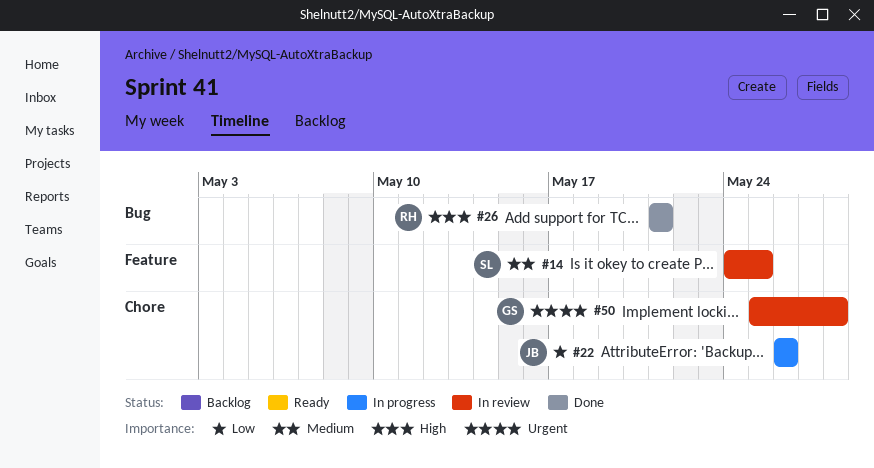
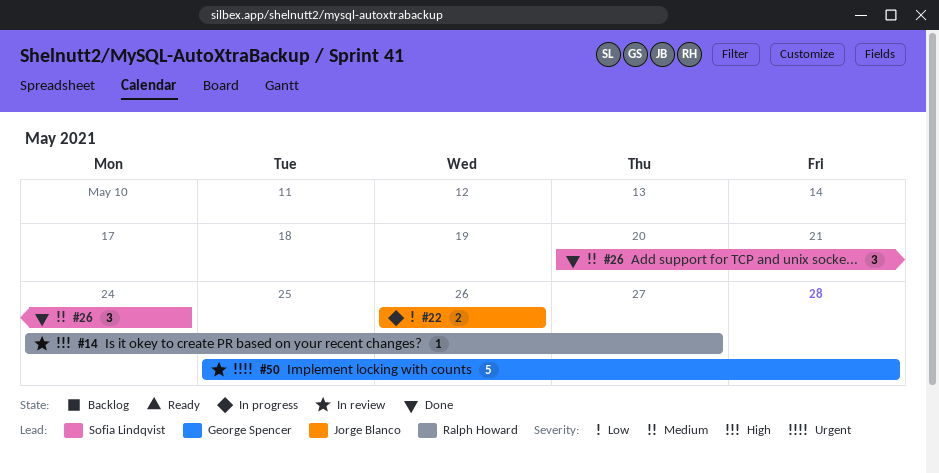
#14, owner: Sofia Lindqvist -> Ralph Howard
#14, priority: Medium -> High
#14, due: May 25 -> May 27
#26, owner: Ralph Howard -> Sofia Lindqvist
#26, priority: High -> Medium
#26, start: May 21 -> May 20
#26, due: May 21 -> May 24

